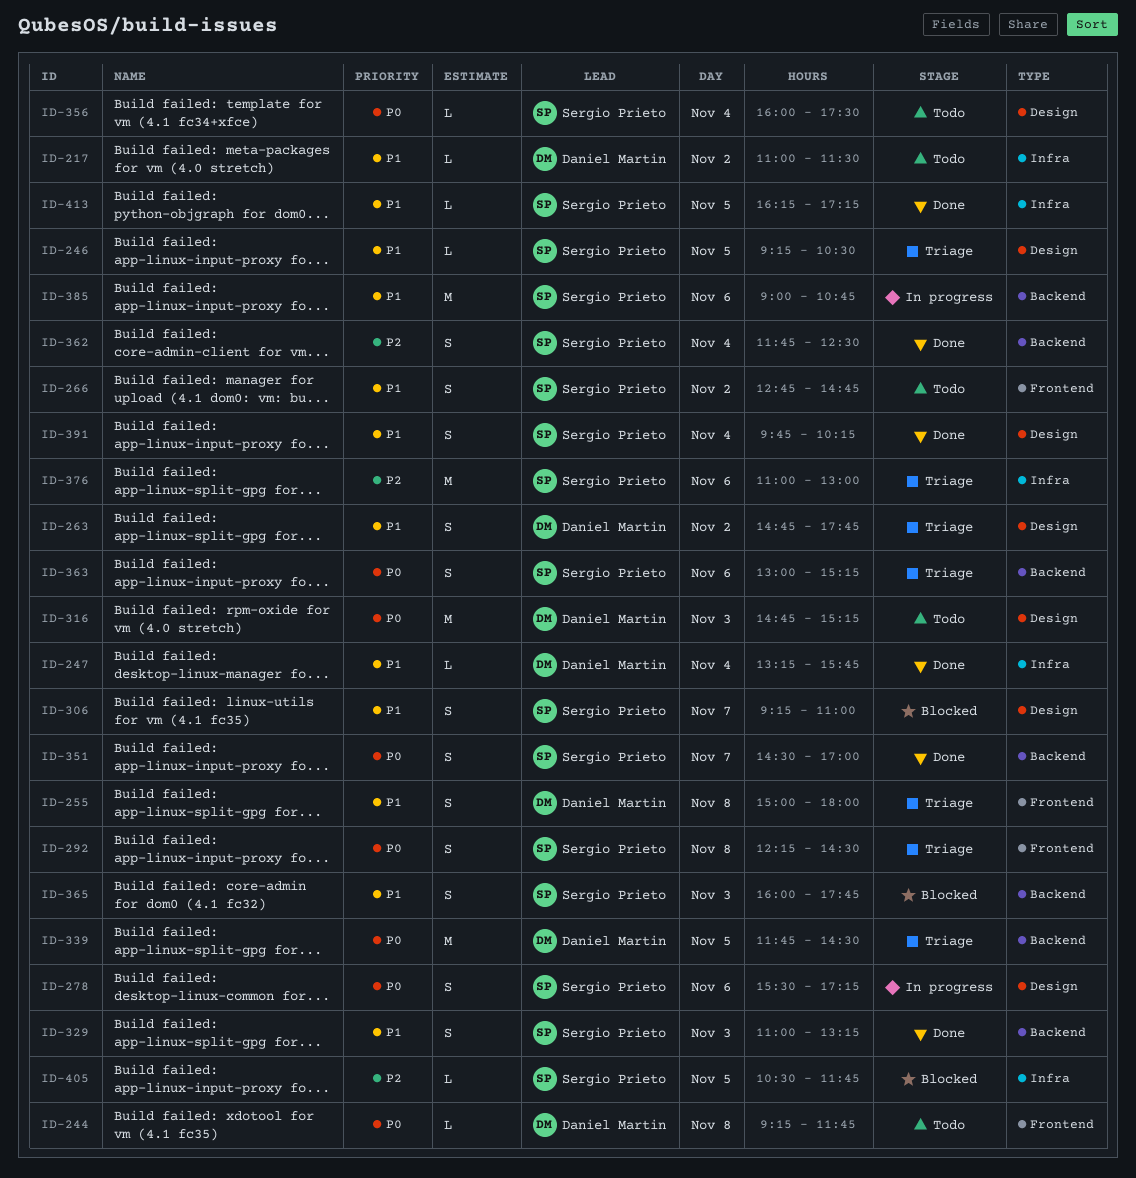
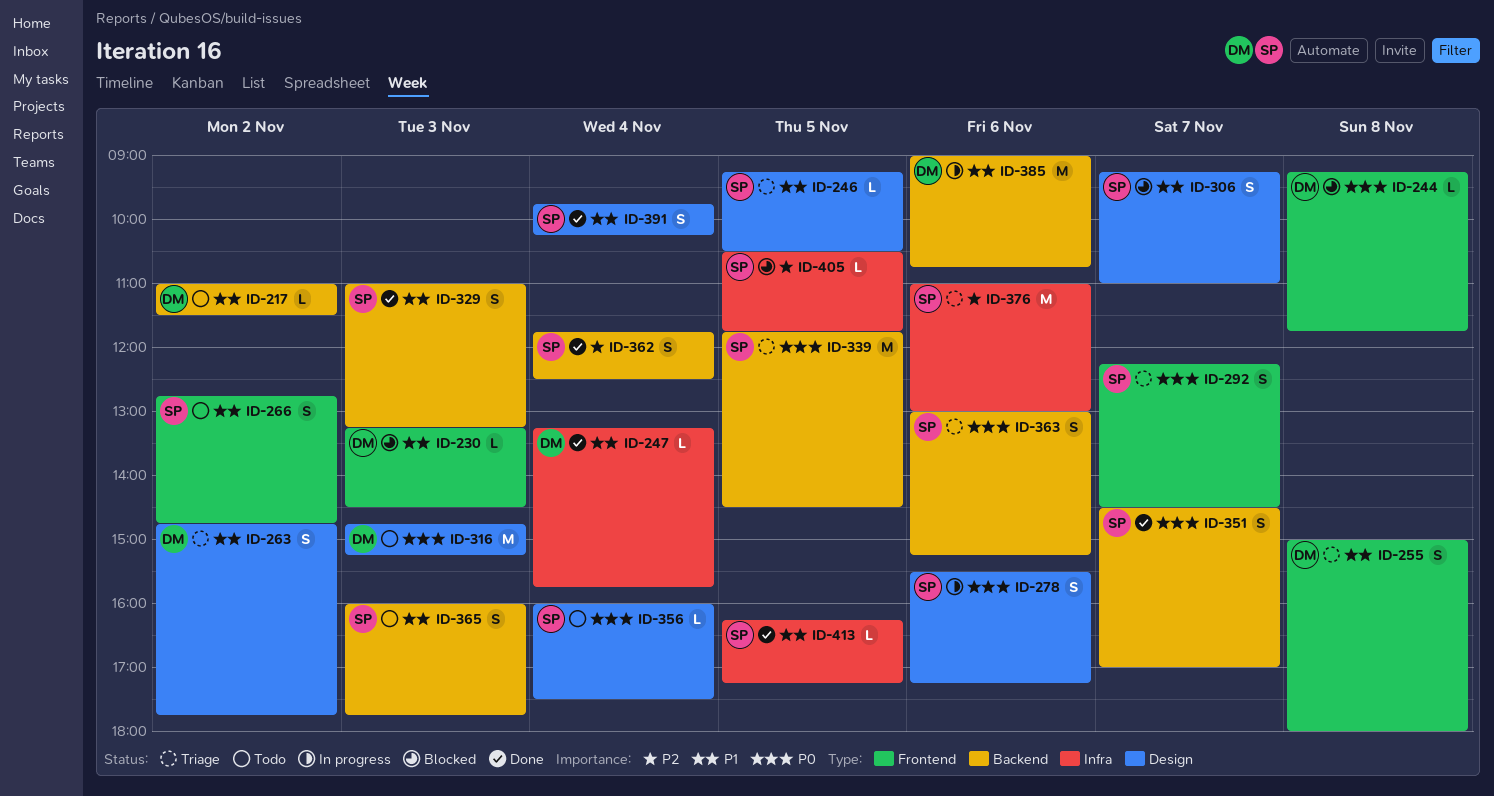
ID-217, label: Infra -> Backend
ID-230: none -> present
ID-244, status: Todo -> Blocked
ID-292, day: Nov 8 -> Nov 7
ID-339, owner: Daniel Martin -> Sergio Prieto
ID-365, status: Blocked -> Todo
ID-385, owner: Sergio Prieto -> Daniel Martin

